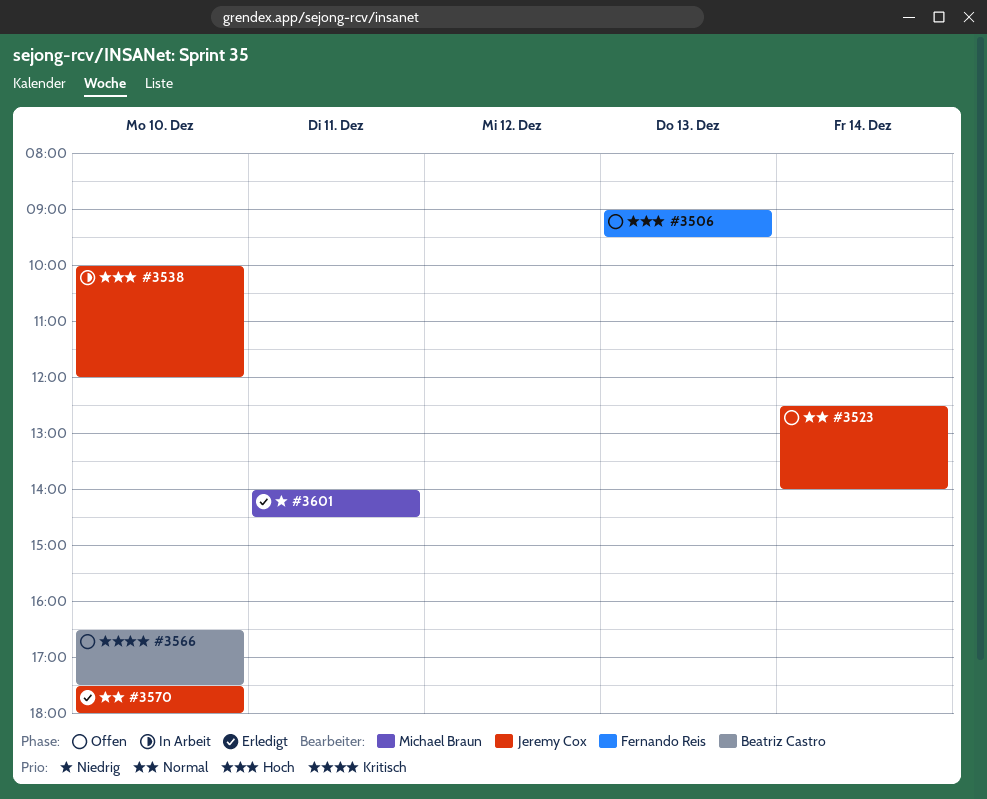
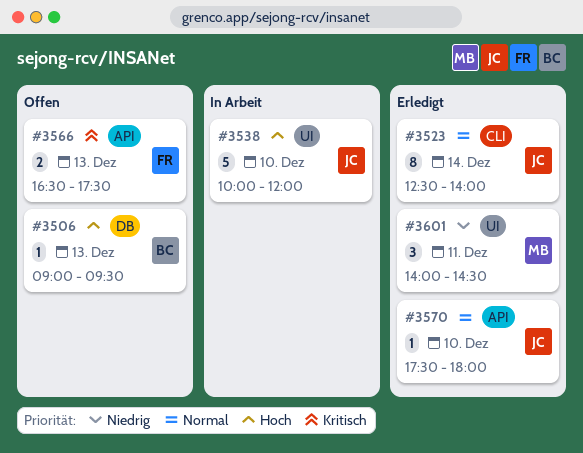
#3506, owner: Fernando Reis -> Beatriz Castro
#3523, status: Offen -> Erledigt
#3566, owner: Beatriz Castro -> Fernando Reis
#3566, day: Dec 10 -> Dec 13

